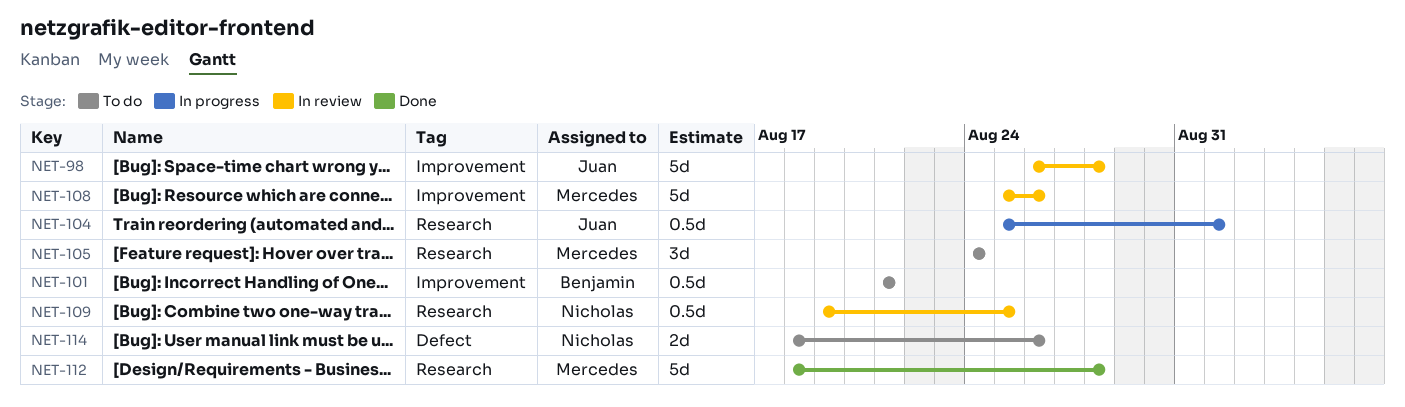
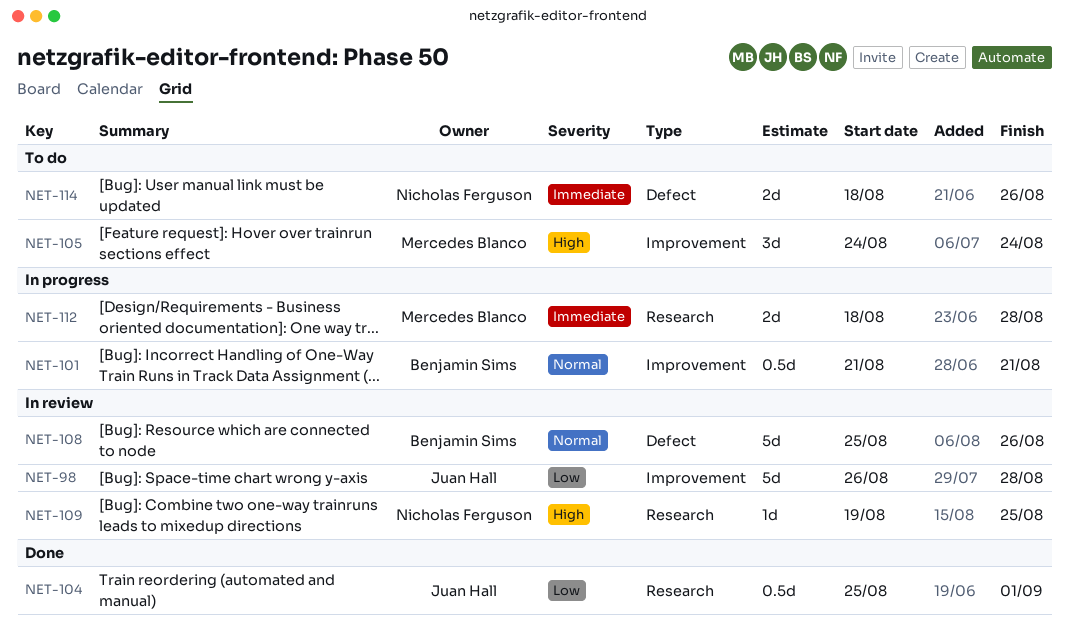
NET-101, status: To do -> In progress
NET-104, status: In progress -> Done
NET-105, label: Research -> Improvement
NET-108, owner: Mercedes Blanco -> Benjamin Sims
NET-108, label: Improvement -> Defect
NET-109, estimate: 0.5d -> 1d
NET-112, status: Done -> In progress
NET-112, estimate: 5d -> 2d

